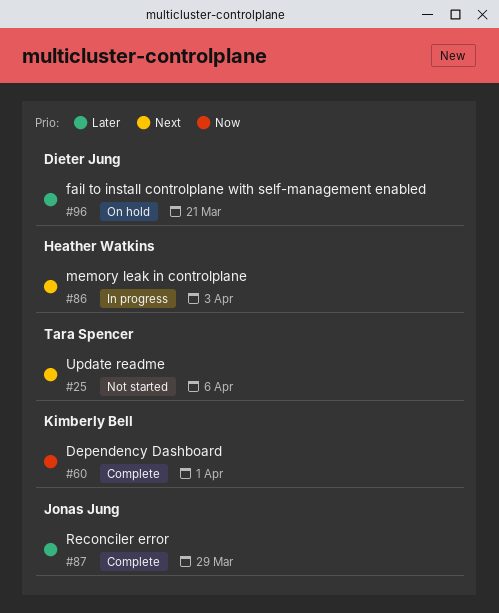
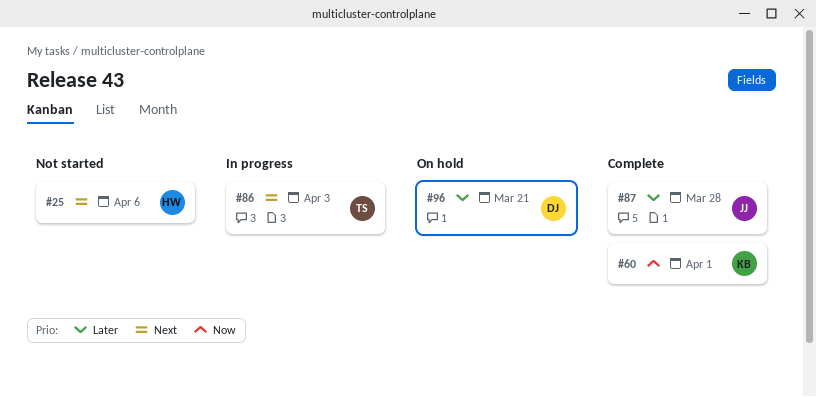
#25, owner: Tara Spencer -> Heather Watkins
#86, owner: Heather Watkins -> Tara Spencer
#87, due: Mar 29 -> Mar 28

